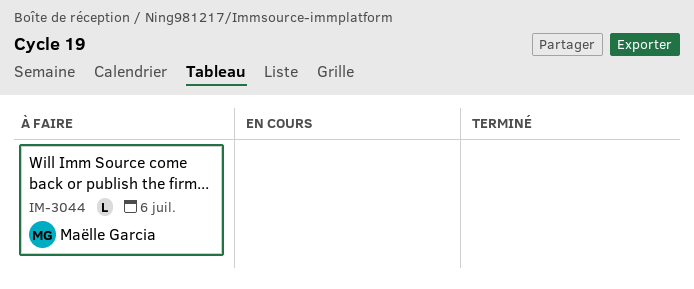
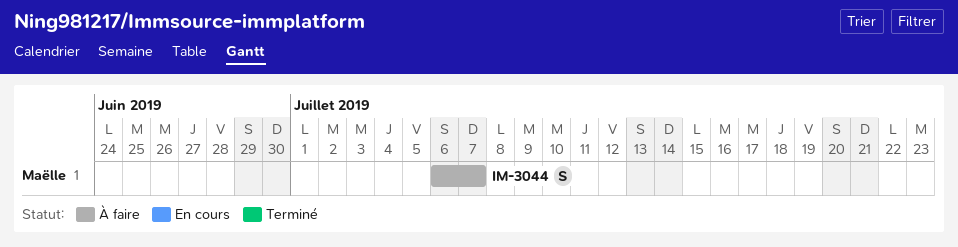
IM-3044, estimate: L -> S
IM-3044, due: Jul 6 -> Jul 7

